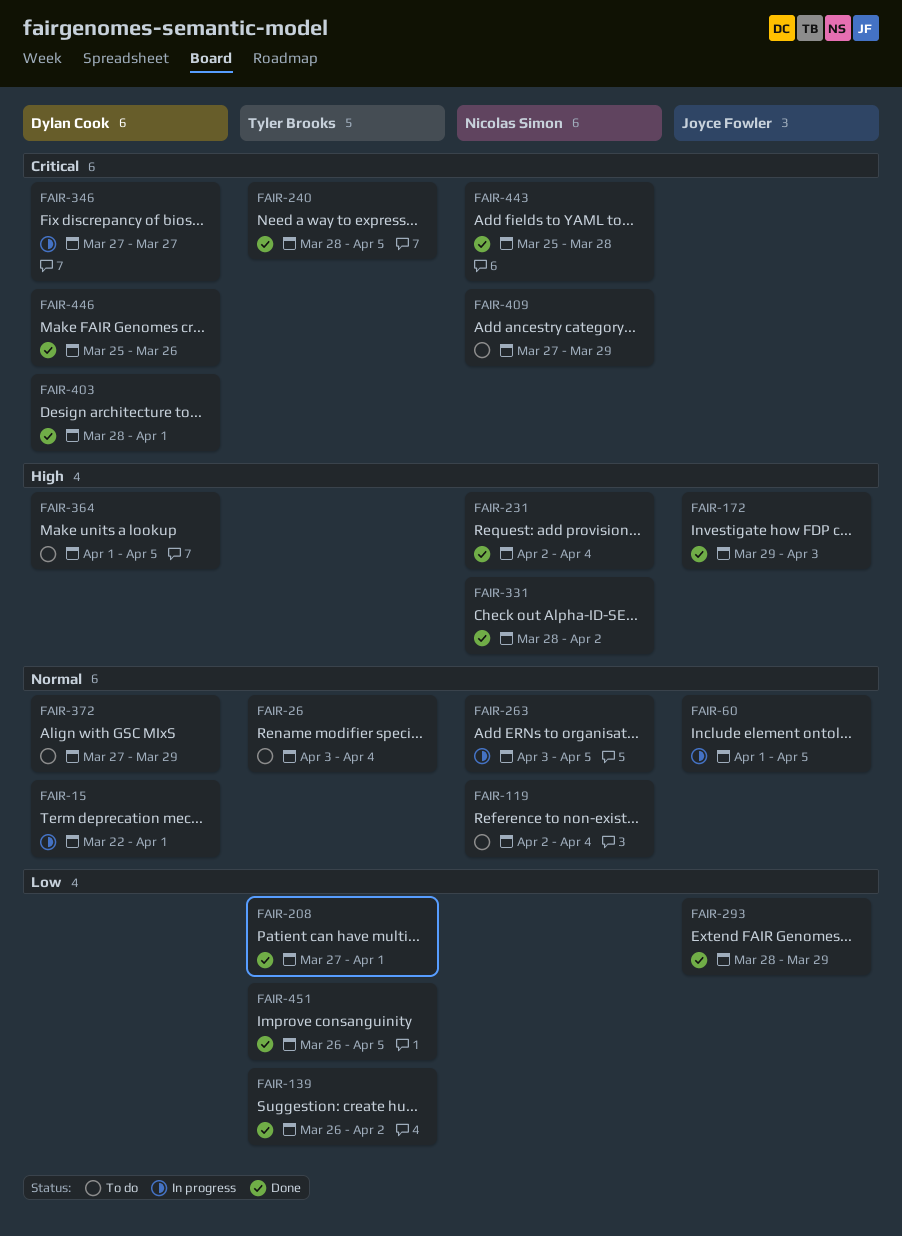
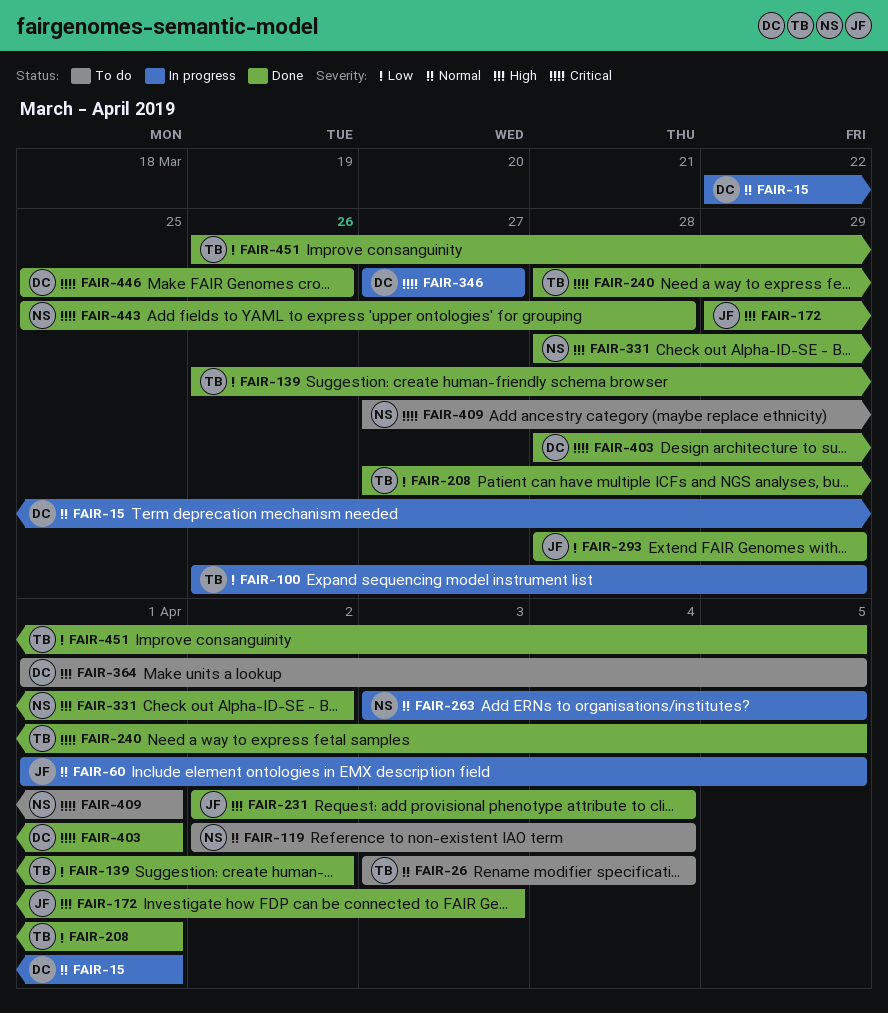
FAIR-100: none -> present
FAIR-231, owner: Nicolas Simon -> Joyce Fowler
FAIR-372: present -> none
FAIR-409, due: Mar 29 -> Apr 1

